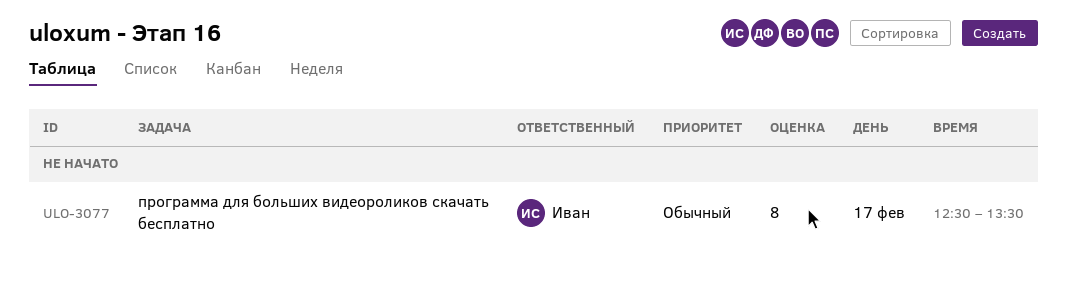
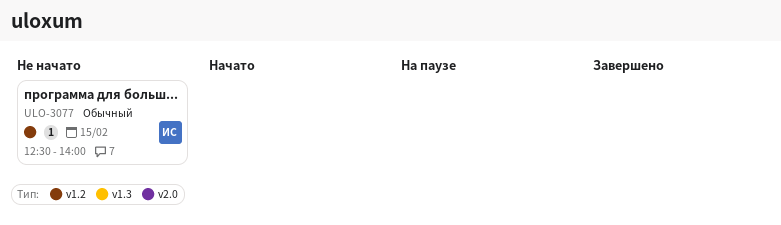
ULO-3077, estimate: 8 -> 1
ULO-3077, day: Feb 17 -> Feb 15
ULO-3077, ends: 13:30 -> 14:00

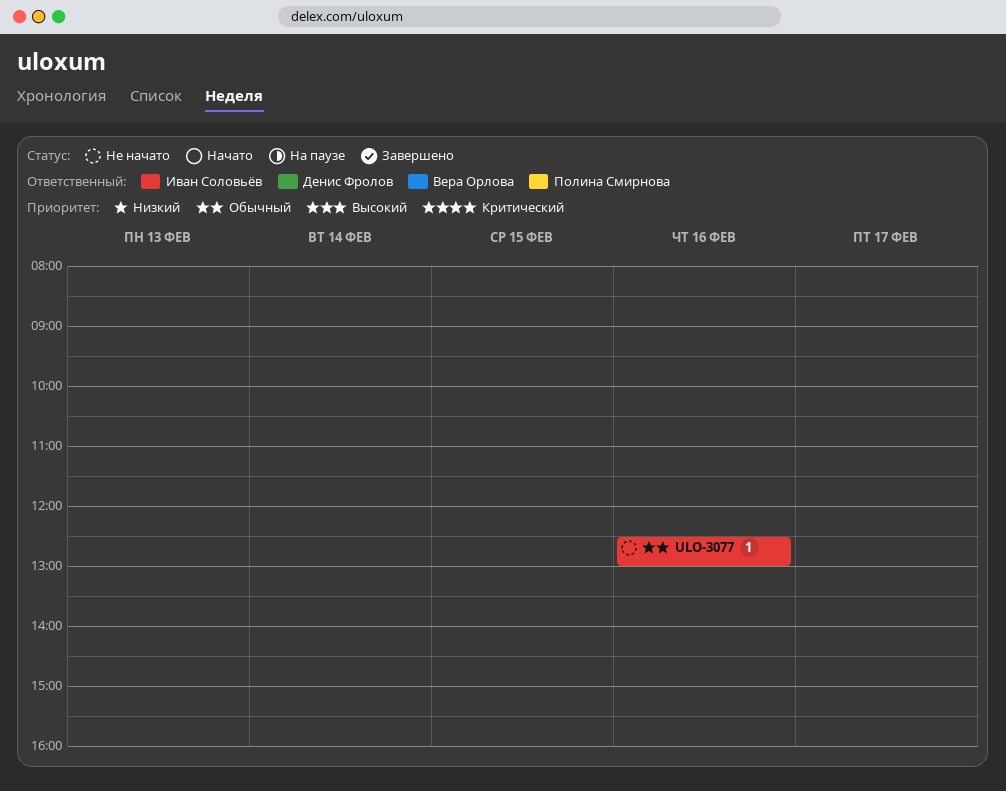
ULO-3077, day: Feb 15 -> Feb 16
ULO-3077, ends: 14:00 -> 13:00

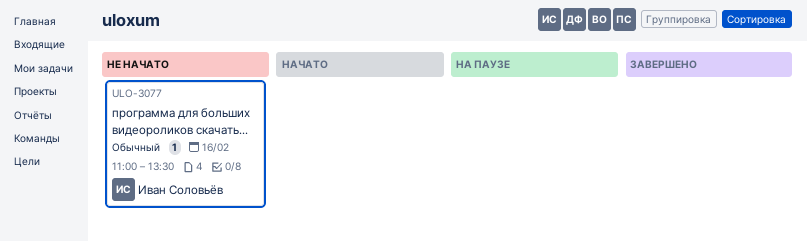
ULO-3077, begins: 12:30 -> 11:00
ULO-3077, ends: 13:00 -> 13:30

